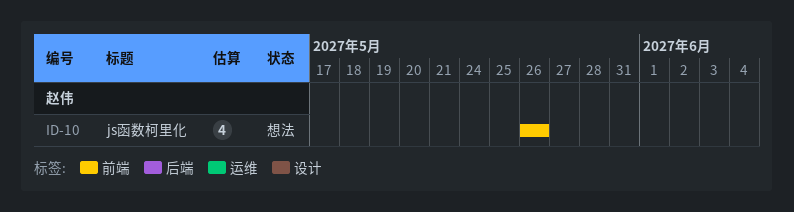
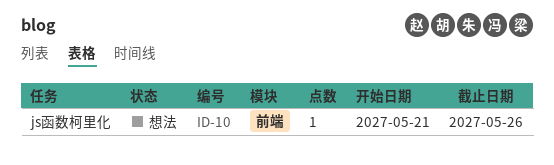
ID-10, estimate: 4 -> 1
ID-10, start: May 26 -> May 21

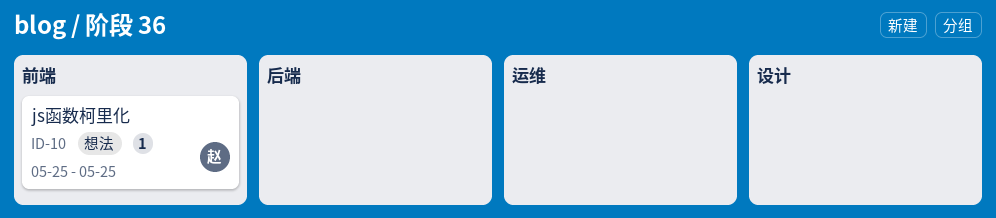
ID-10, start: May 21 -> May 25
ID-10, due: May 26 -> May 25

